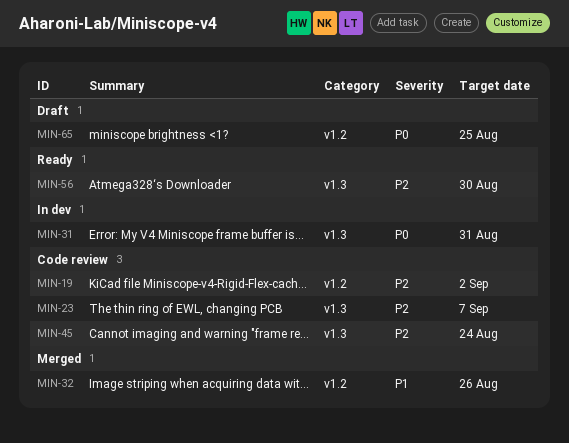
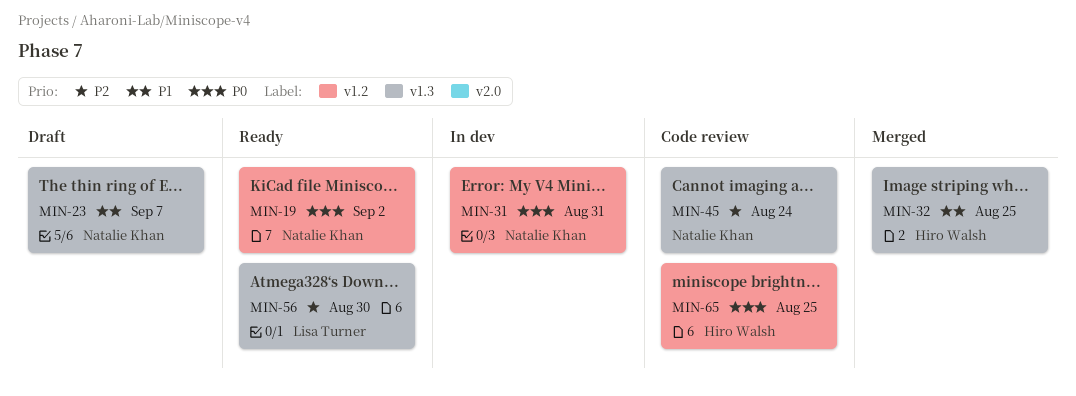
MIN-19, status: Code review -> Ready
MIN-19, priority: P2 -> P0
MIN-23, status: Code review -> Draft
MIN-23, priority: P2 -> P1
MIN-31, label: v1.3 -> v1.2
MIN-32, label: v1.2 -> v1.3
MIN-32, due: Aug 26 -> Aug 25
MIN-65, status: Draft -> Code review

